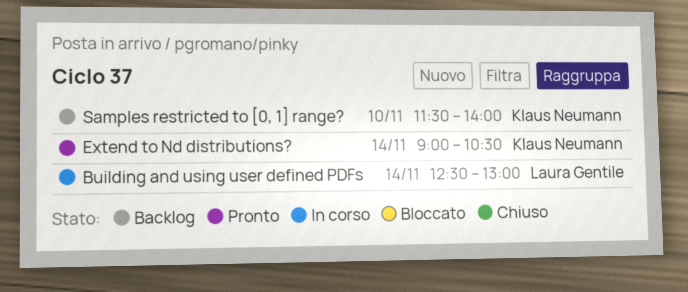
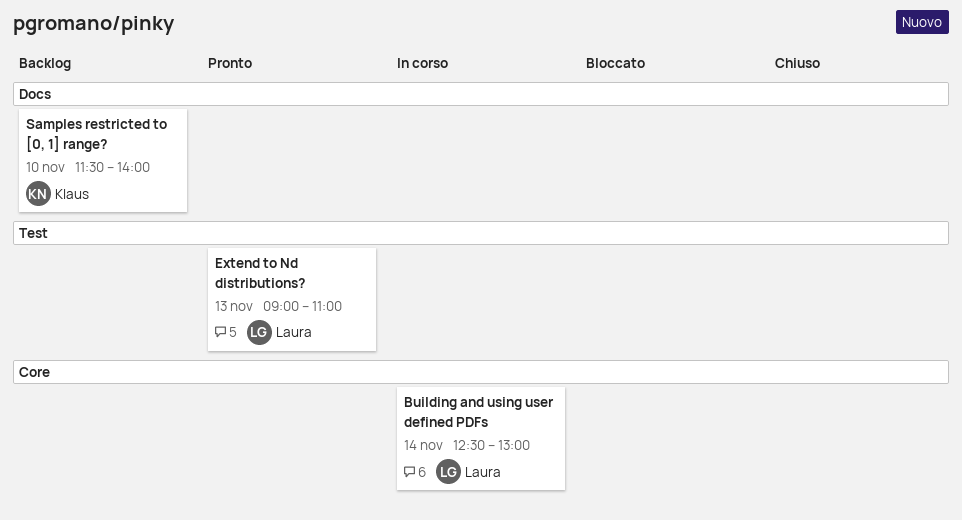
Extend to Nd distributions?, owner: Klaus Neumann -> Laura Gentile
Extend to Nd distributions?, day: Nov 14 -> Nov 13
Extend to Nd distributions?, ends: 10:30 -> 11:00

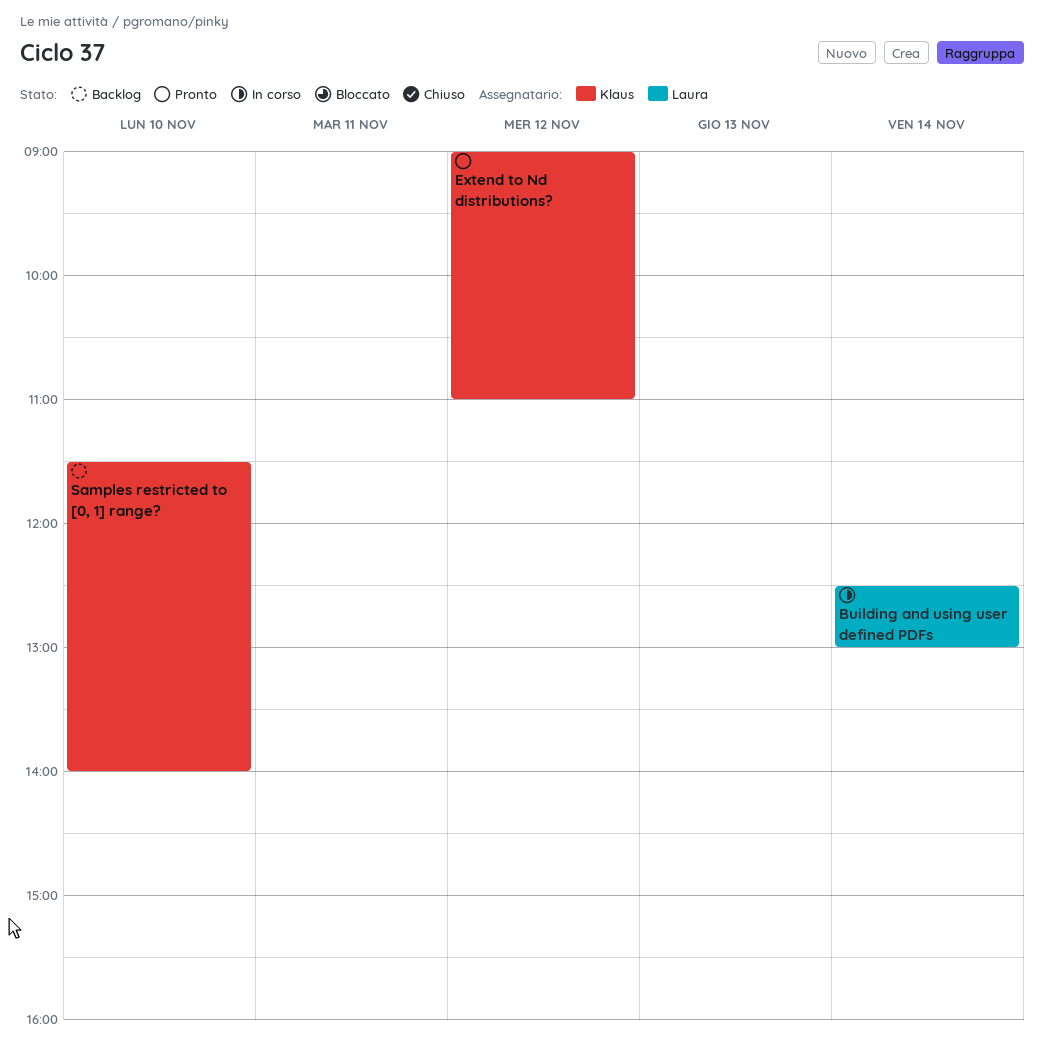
Extend to Nd distributions?, owner: Laura -> Klaus
Extend to Nd distributions?, day: Nov 13 -> Nov 12

